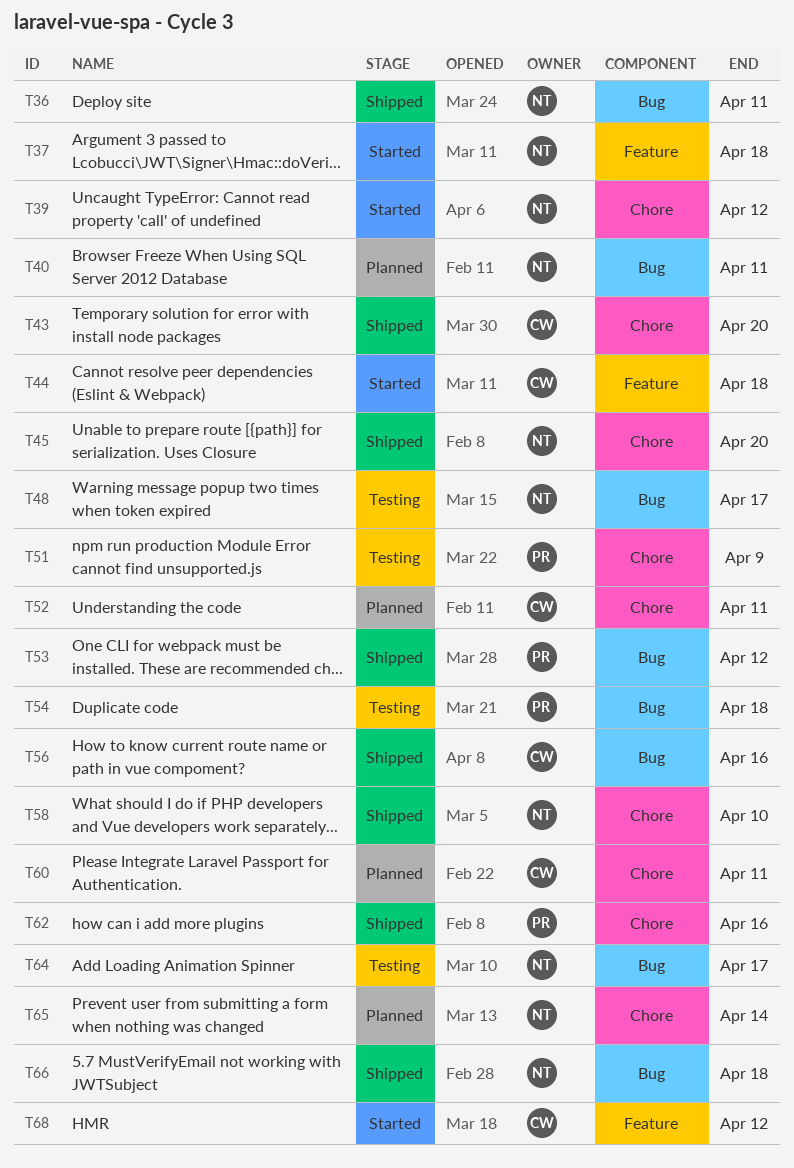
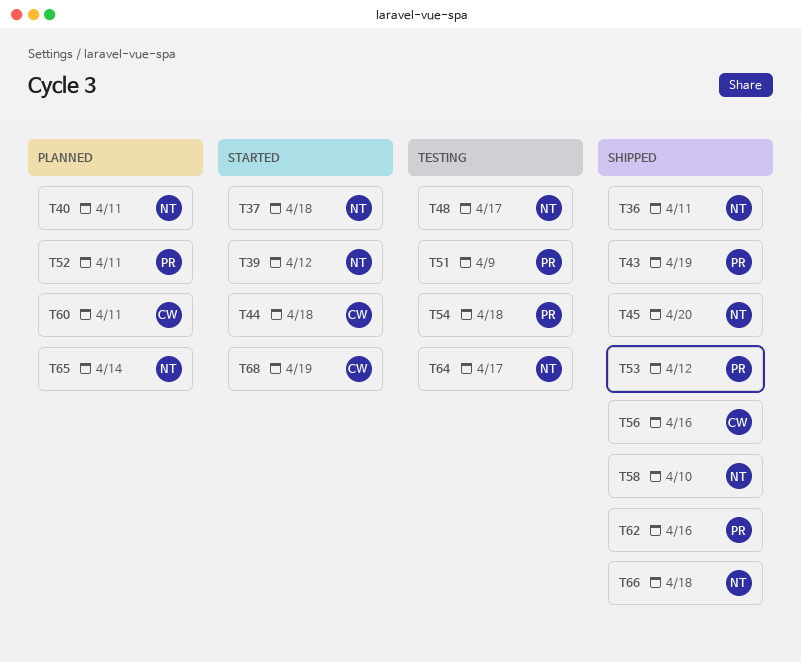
T43, owner: CW -> PR
T43, due: Apr 20 -> Apr 19
T52, owner: CW -> PR
T68, due: Apr 12 -> Apr 19

